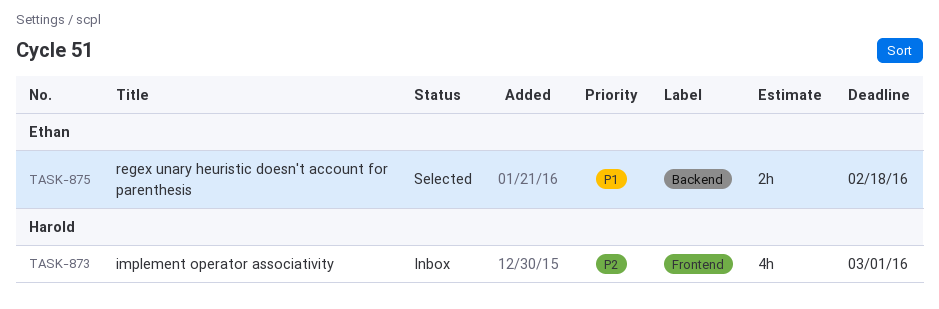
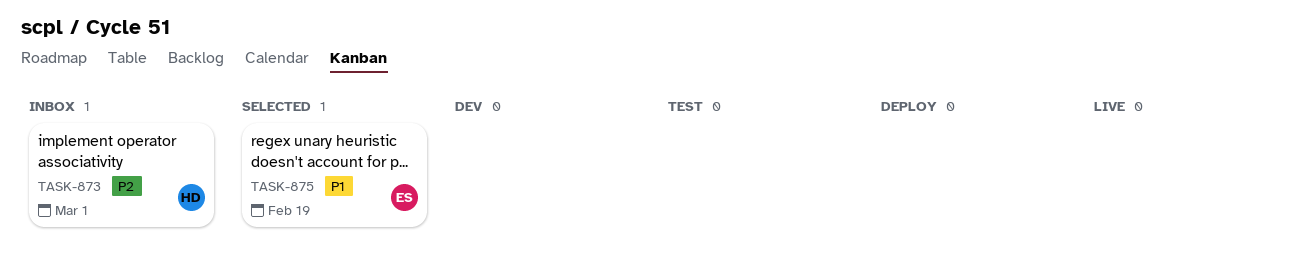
TASK-875, due: Feb 18 -> Feb 19

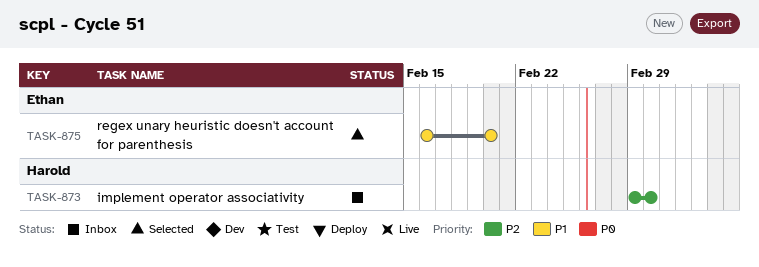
TASK-875, due: Feb 19 -> Feb 20

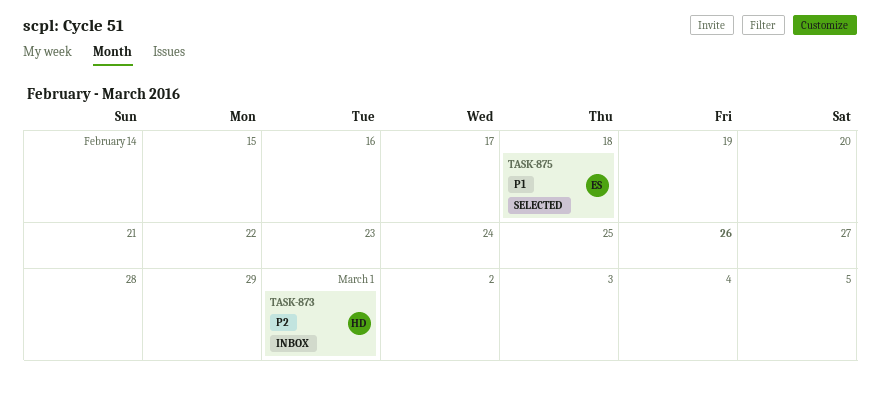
TASK-875, due: Feb 20 -> Feb 18

